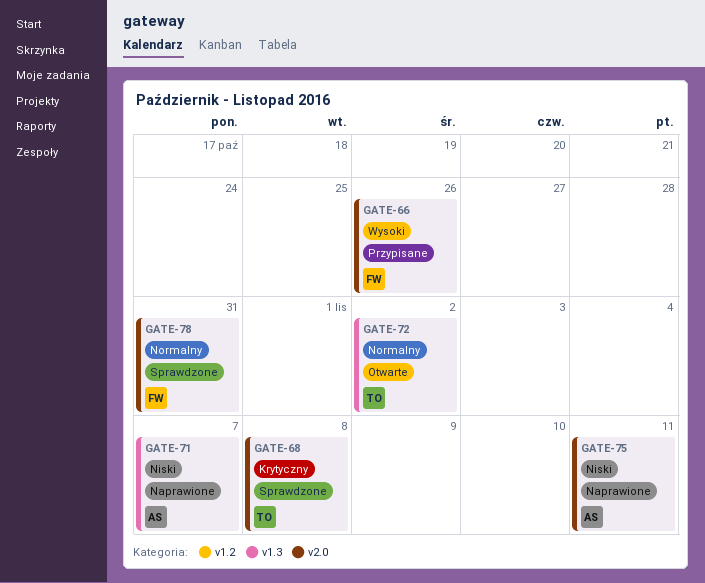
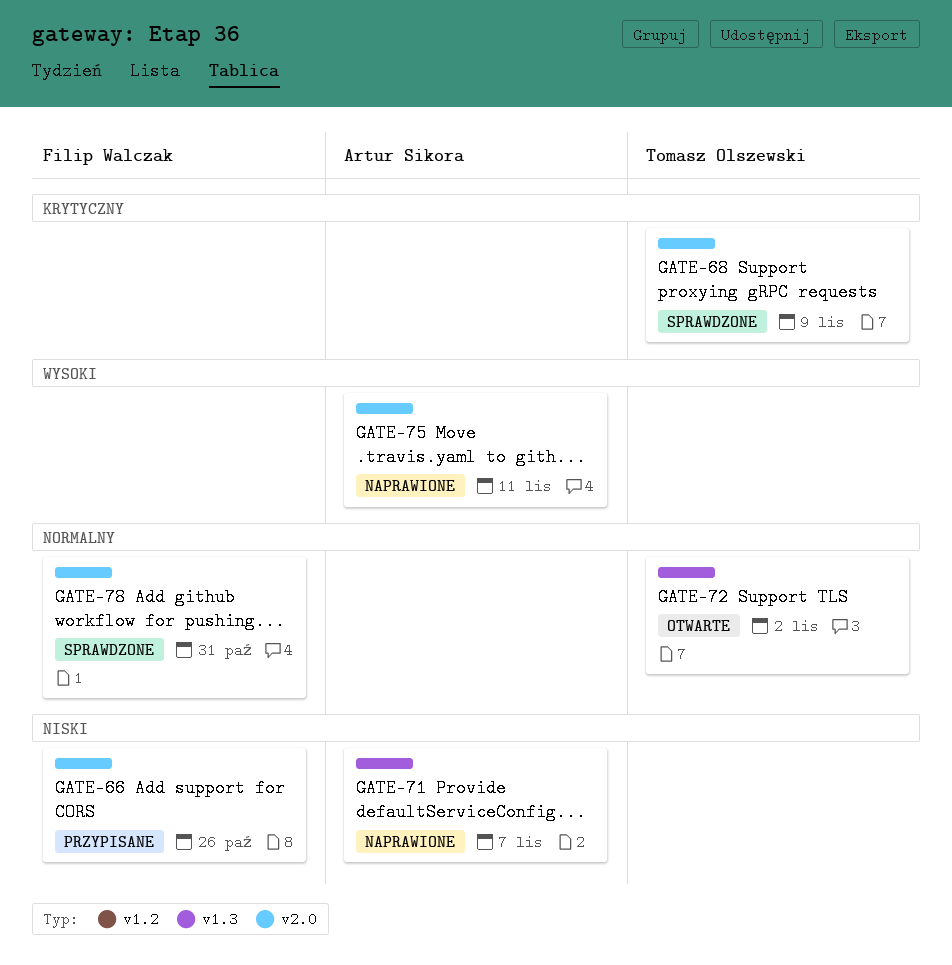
GATE-66, priority: Wysoki -> Niski
GATE-68, due: Nov 8 -> Nov 9
GATE-75, priority: Niski -> Wysoki

